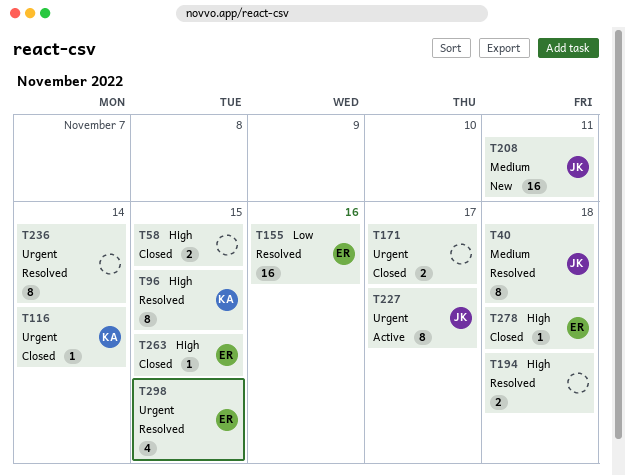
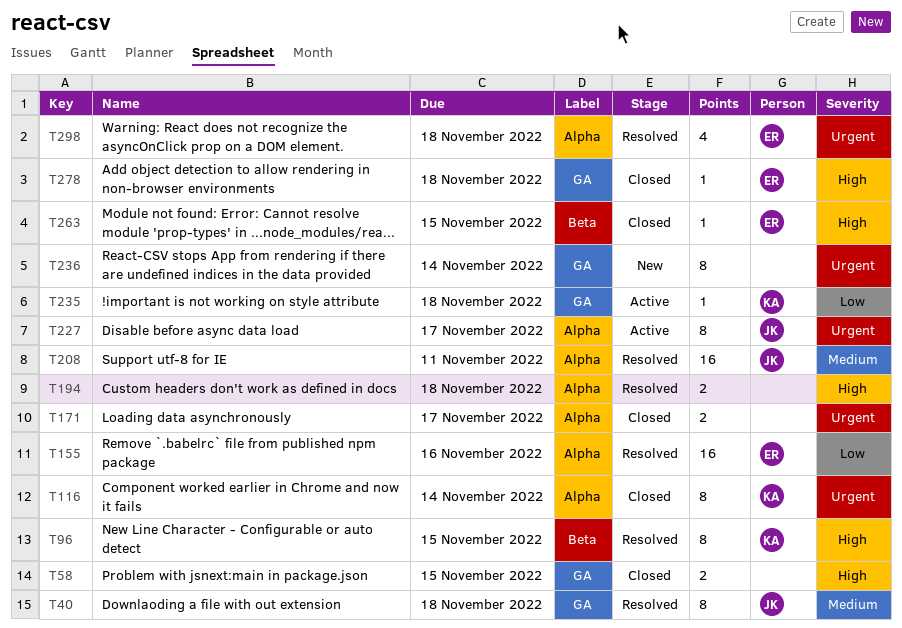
T116, estimate: 1 -> 8
T208, status: New -> Resolved
T235: none -> present
T236, status: Resolved -> New
T298, due: Nov 15 -> Nov 18

